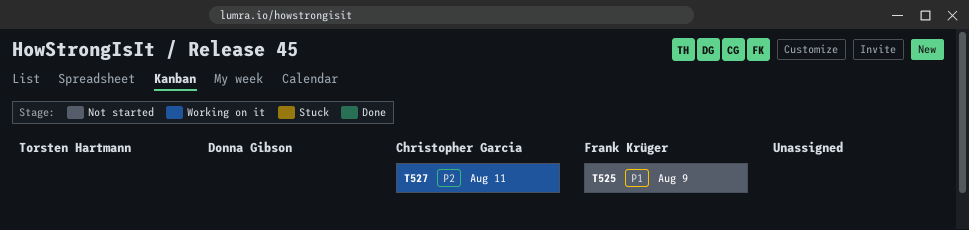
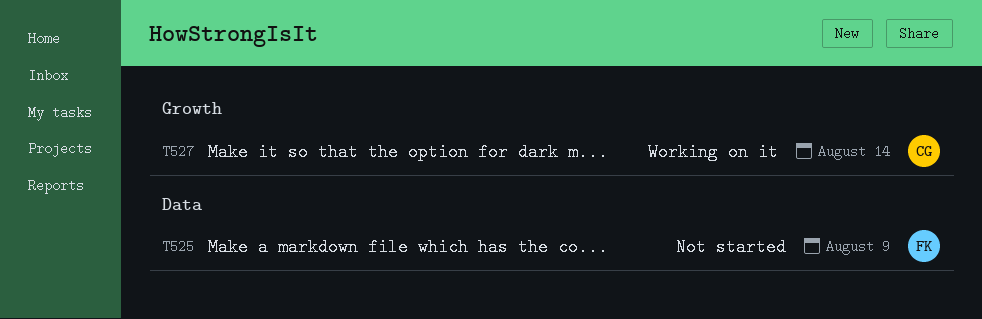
T527, due: Aug 11 -> Aug 14

